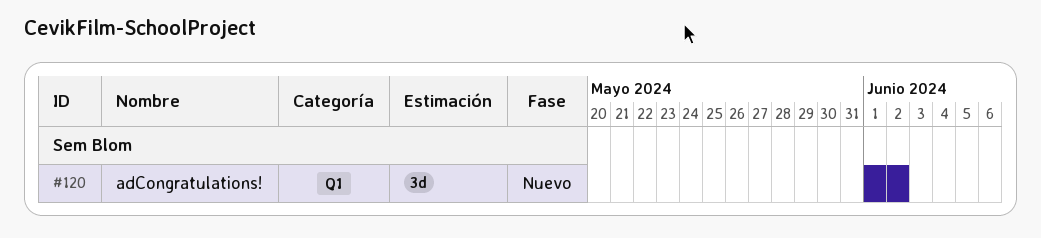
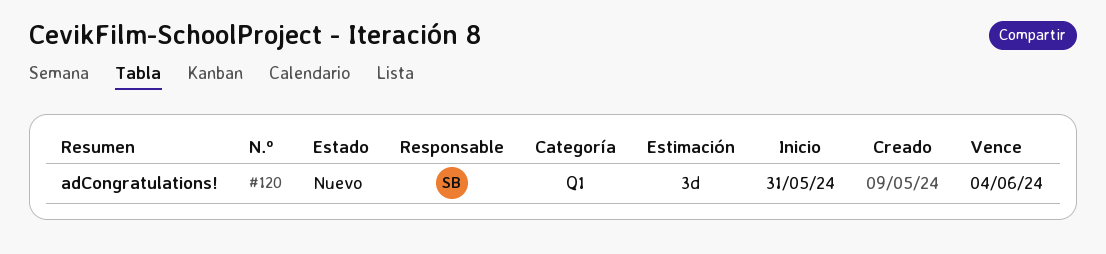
#120, start: Jun 1 -> May 31
#120, due: Jun 2 -> Jun 4

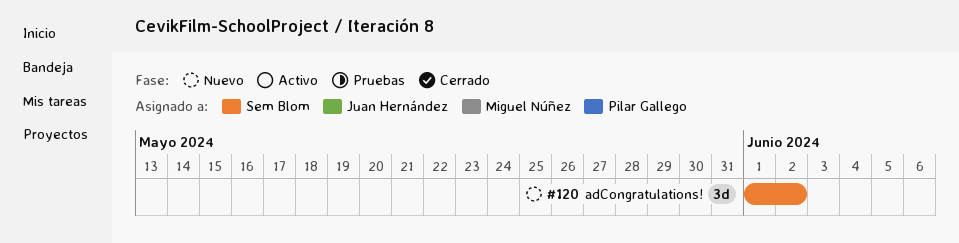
#120, start: May 31 -> Jun 1
#120, due: Jun 4 -> Jun 2

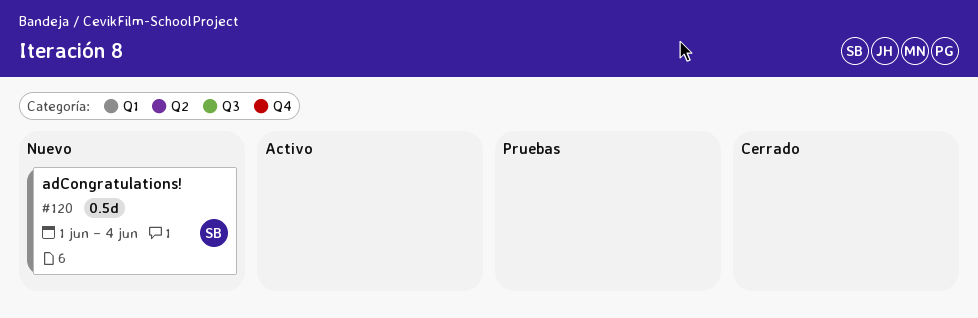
#120, estimate: 3d -> 0.5d
#120, due: Jun 2 -> Jun 4

